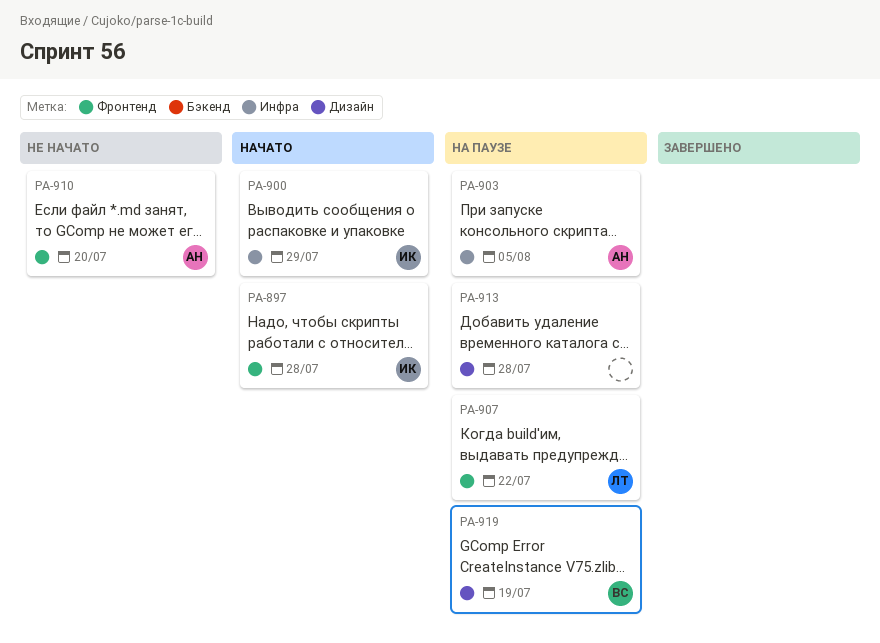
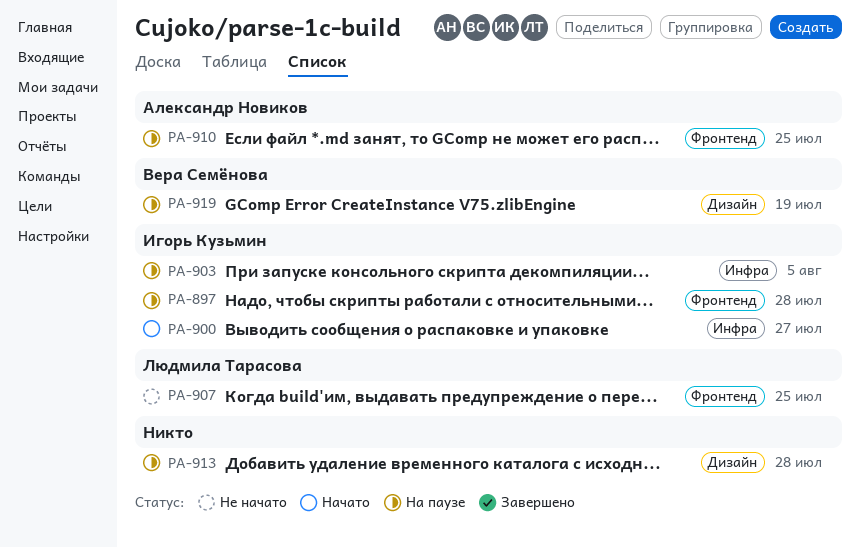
PA-897, status: Начато -> На паузе
PA-900, due: Jul 29 -> Jul 27
PA-903, owner: Александр Новиков -> Игорь Кузьмин
PA-907, status: На паузе -> Не начато
PA-907, due: Jul 22 -> Jul 25
PA-910, status: Не начато -> На паузе
PA-910, due: Jul 20 -> Jul 25

